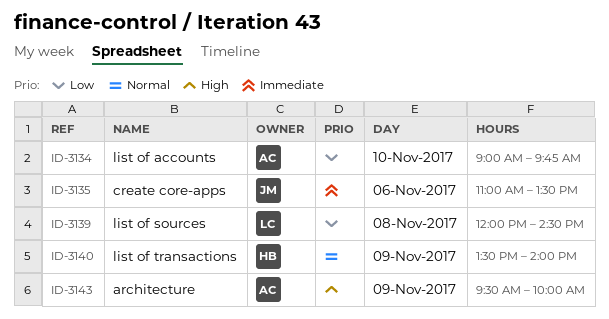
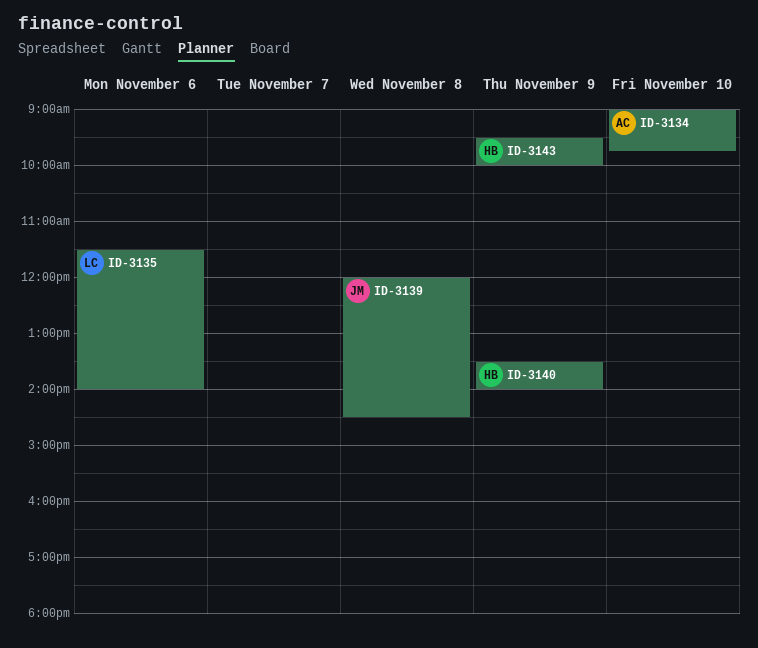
ID-3135, owner: JM -> LC
ID-3135, begins: 11:00 -> 11:30
ID-3135, ends: 13:30 -> 14:00
ID-3139, owner: LC -> JM
ID-3143, owner: AC -> HB

